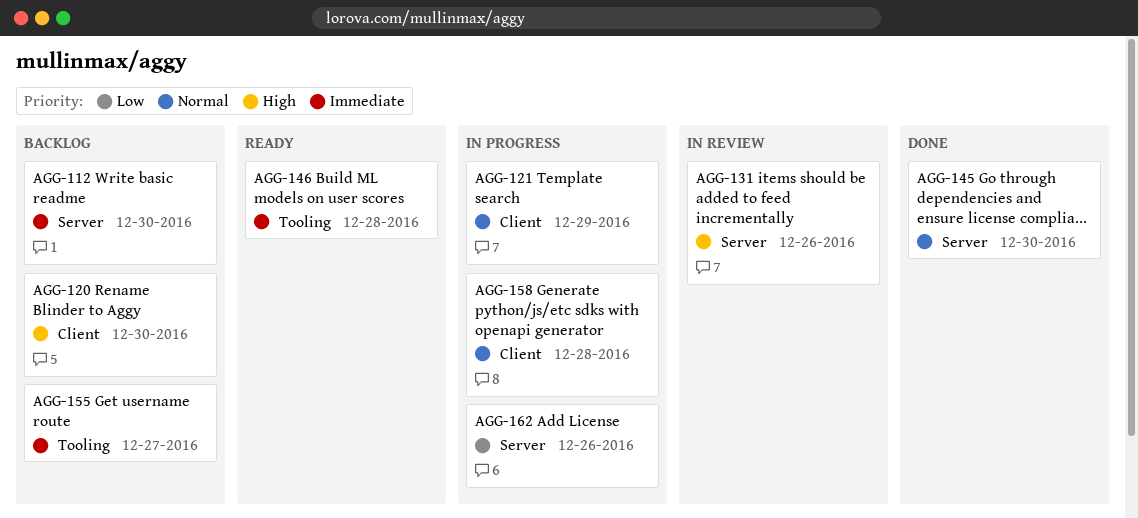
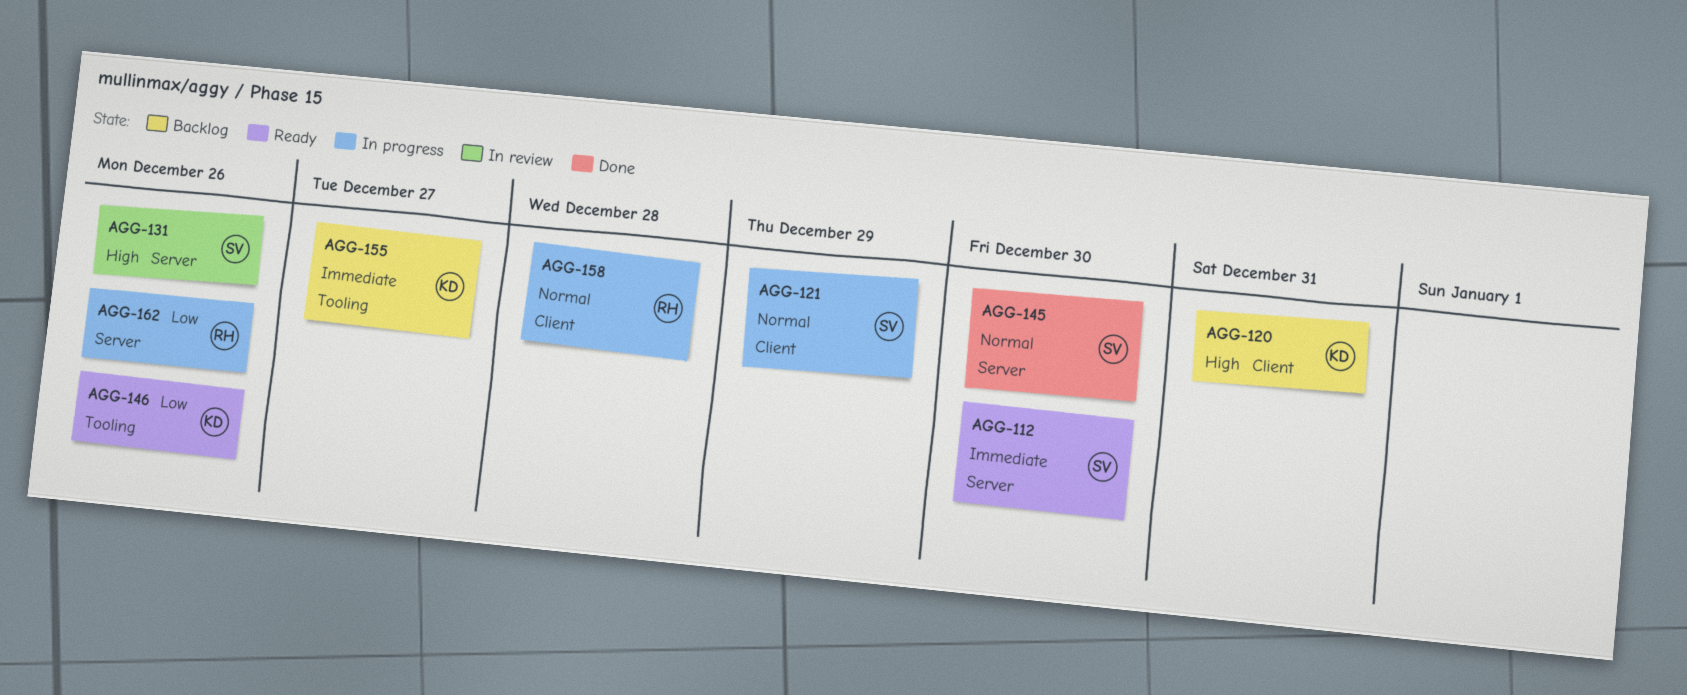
AGG-112, status: Backlog -> Ready
AGG-120, due: Dec 30 -> Dec 31
AGG-146, priority: Immediate -> Low
AGG-146, due: Dec 28 -> Dec 26

